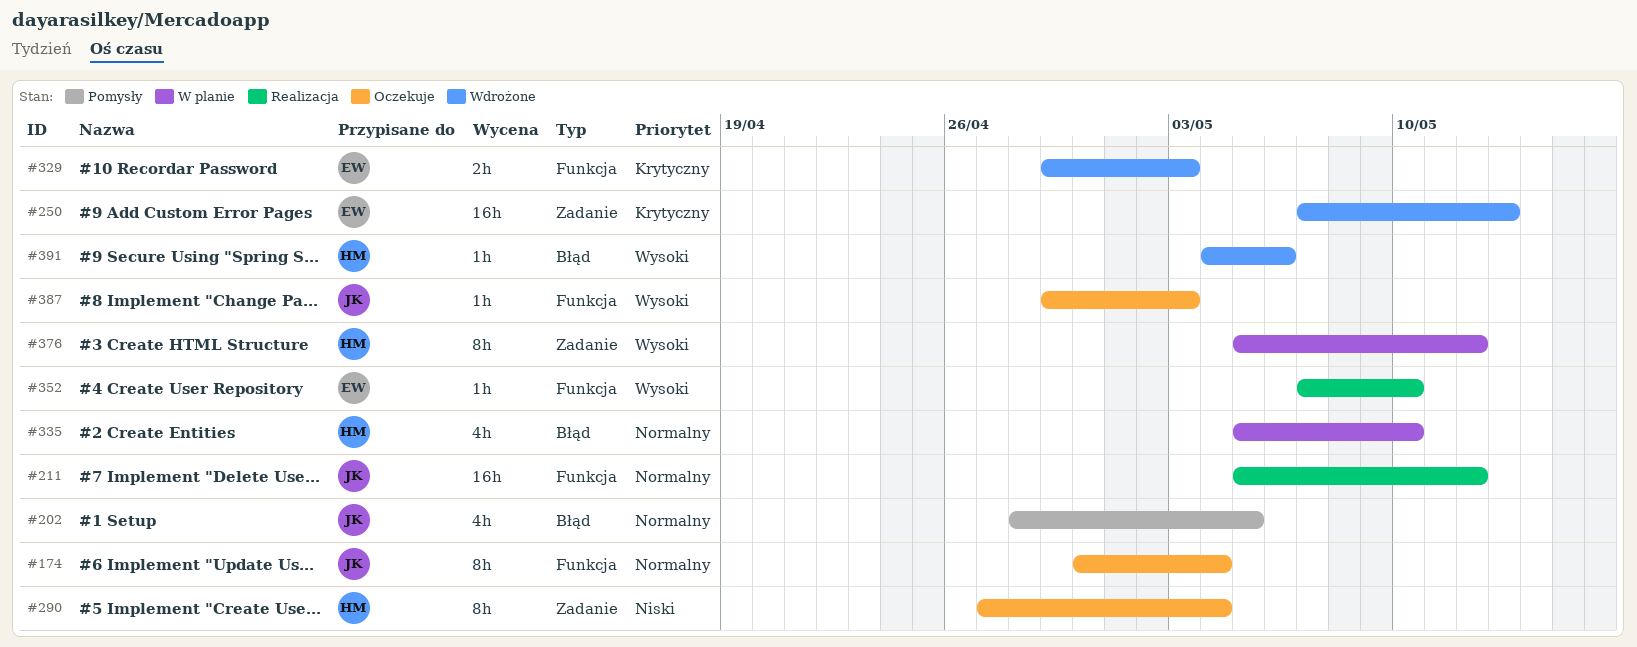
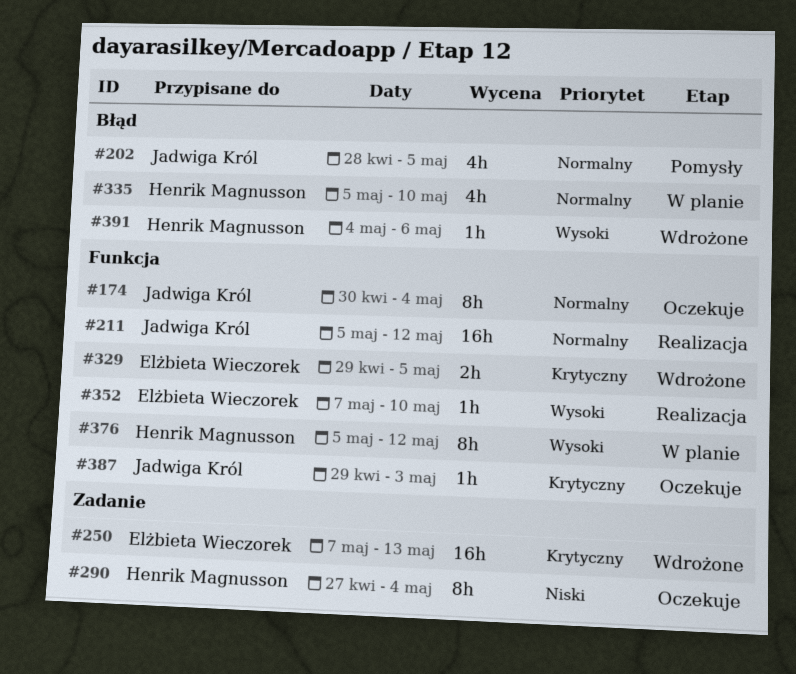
#329, due: May 3 -> May 5
#376, label: Zadanie -> Funkcja
#387, priority: Wysoki -> Krytyczny

